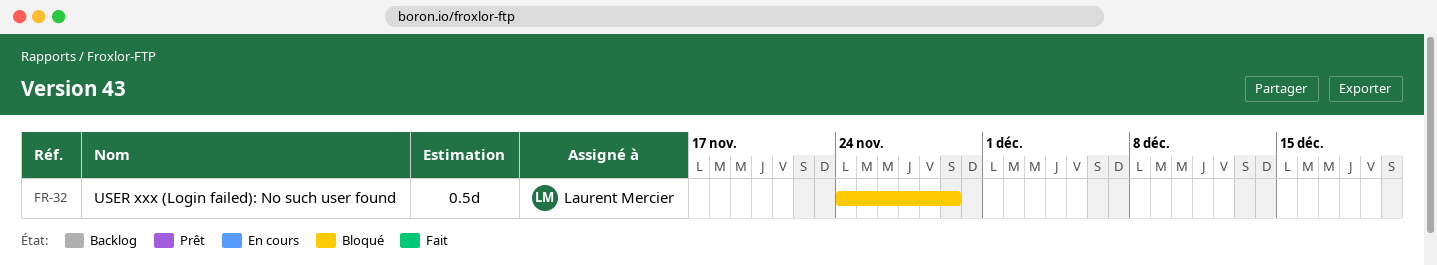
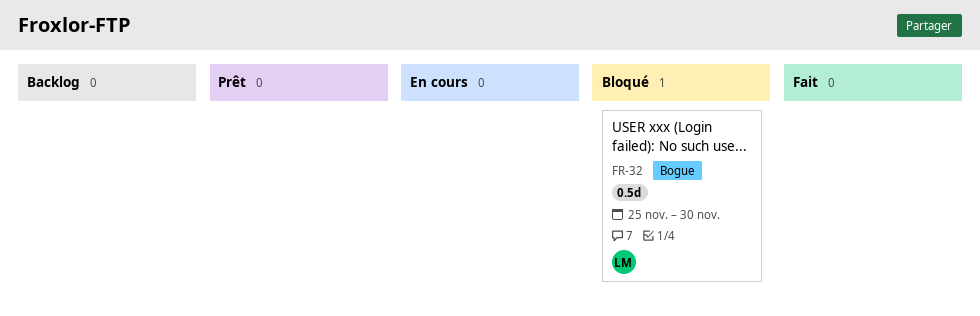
FR-32, start: Nov 24 -> Nov 25
FR-32, due: Nov 29 -> Nov 30

